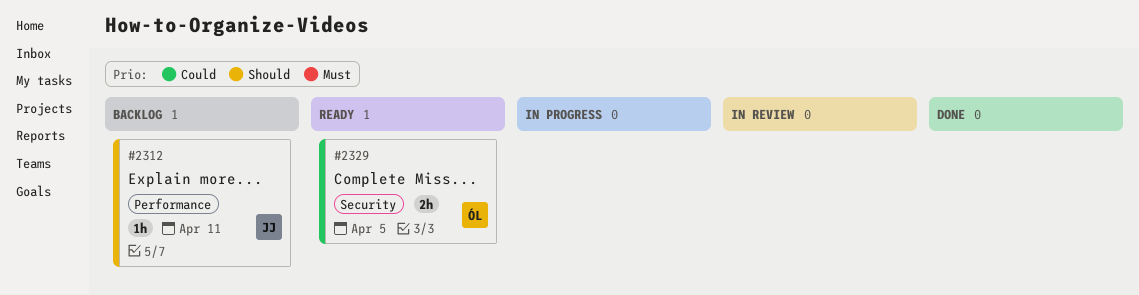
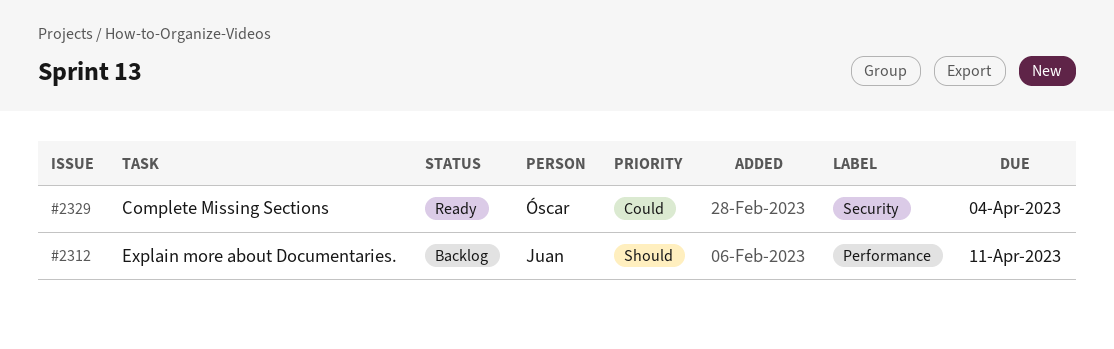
#2329, due: Apr 5 -> Apr 4

